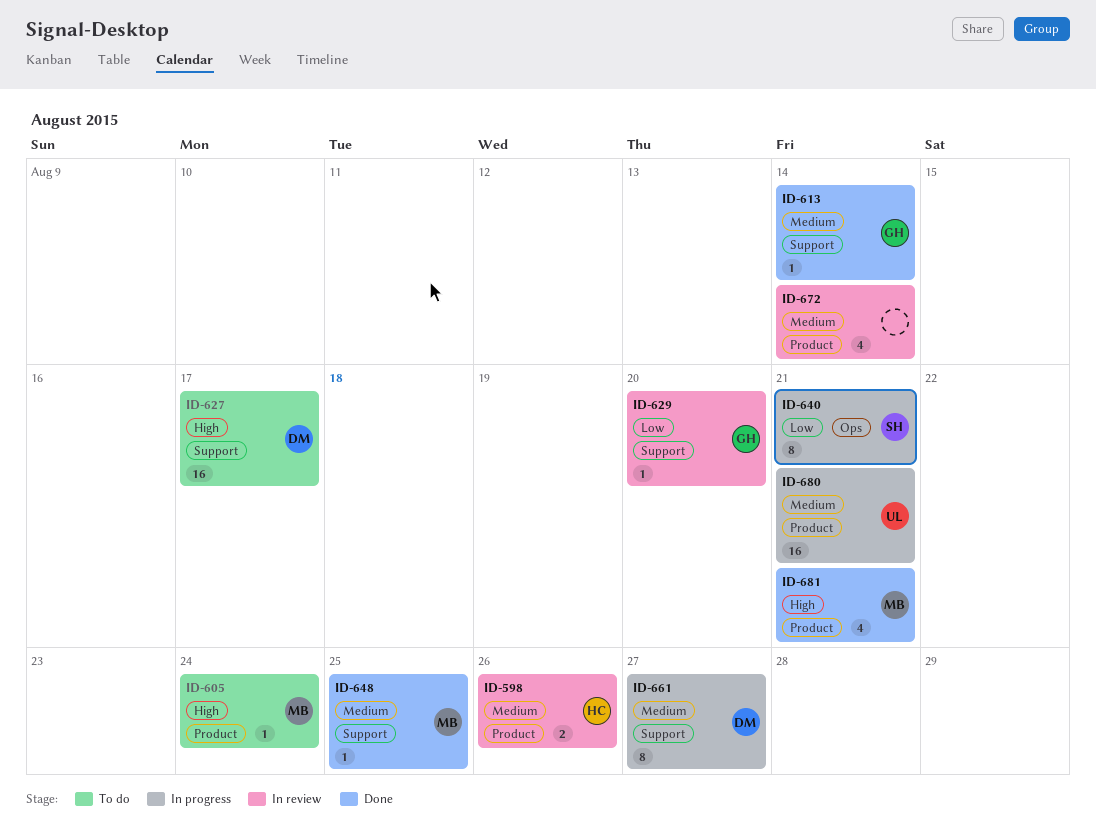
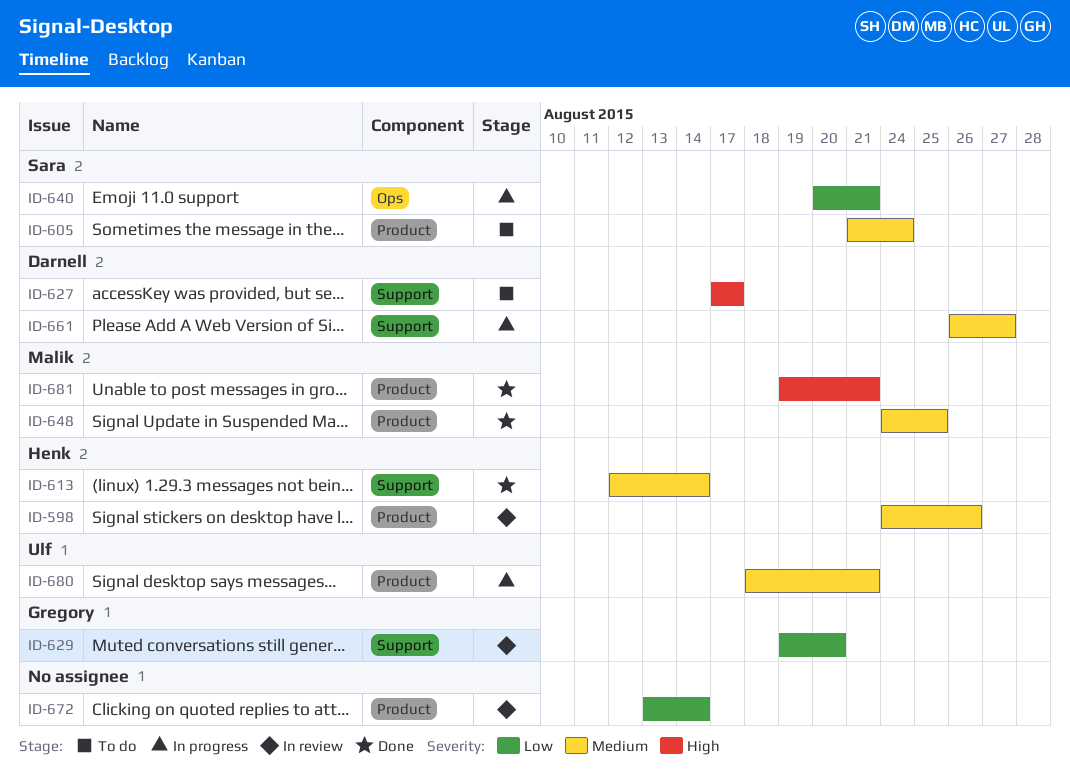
ID-605, owner: Malik -> Sara
ID-605, priority: High -> Medium
ID-613, owner: Gregory -> Henk
ID-648, label: Support -> Product
ID-672, priority: Medium -> Low

